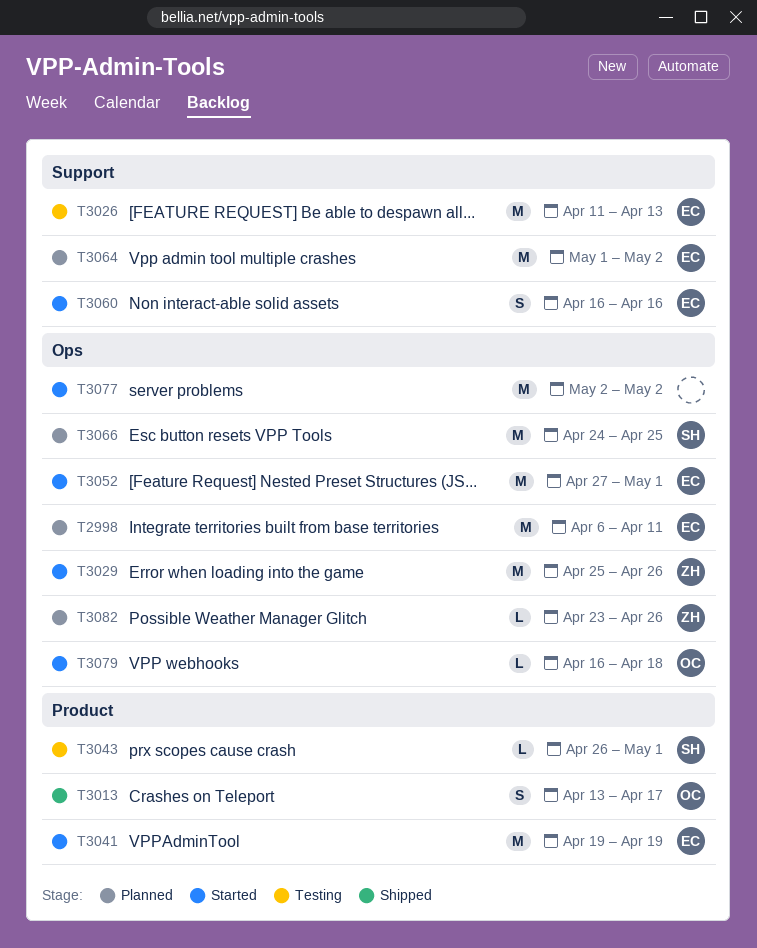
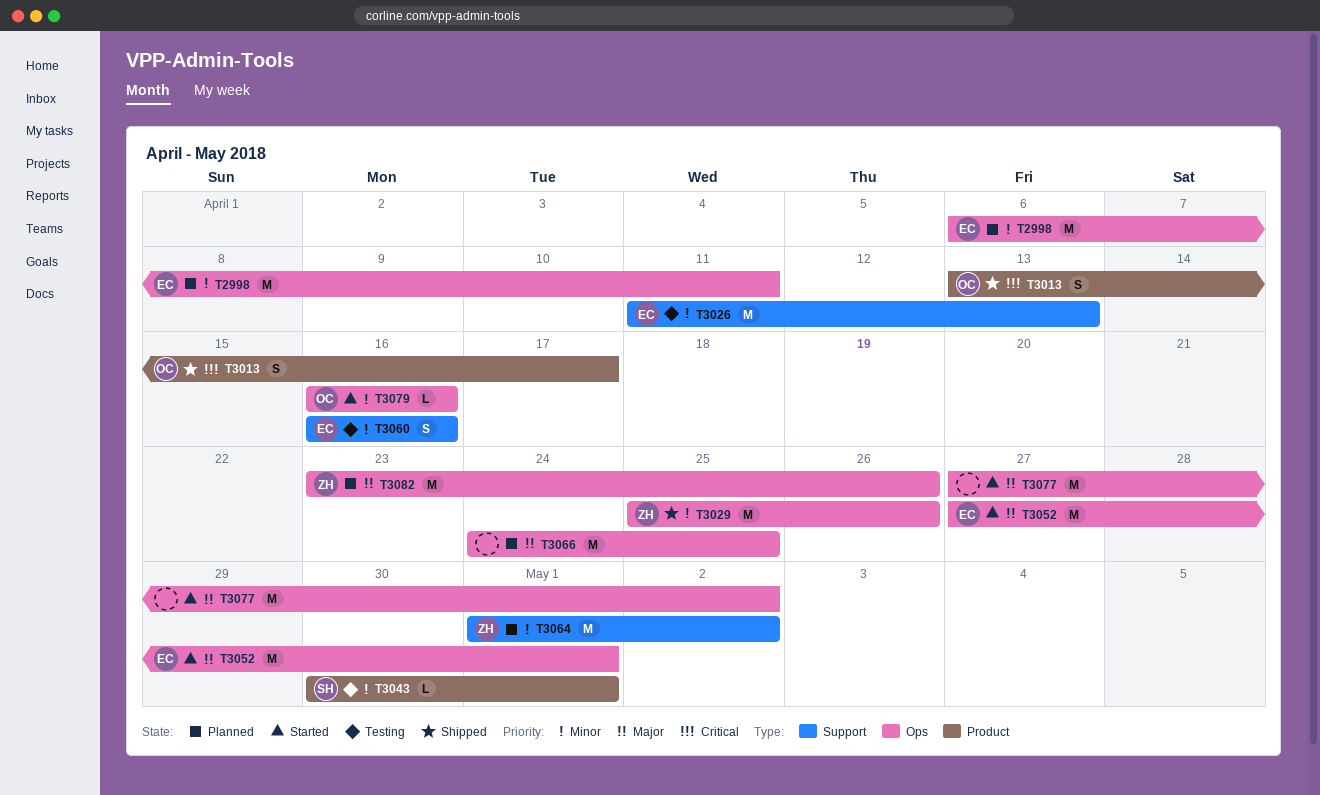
T3029, status: Started -> Shipped
T3041: present -> none
T3043, start: Apr 26 -> Apr 30
T3060, status: Started -> Testing
T3064, owner: EC -> ZH
T3066, owner: SH -> none
T3077, start: May 2 -> Apr 27
T3079, due: Apr 18 -> Apr 16
T3082, estimate: L -> M

